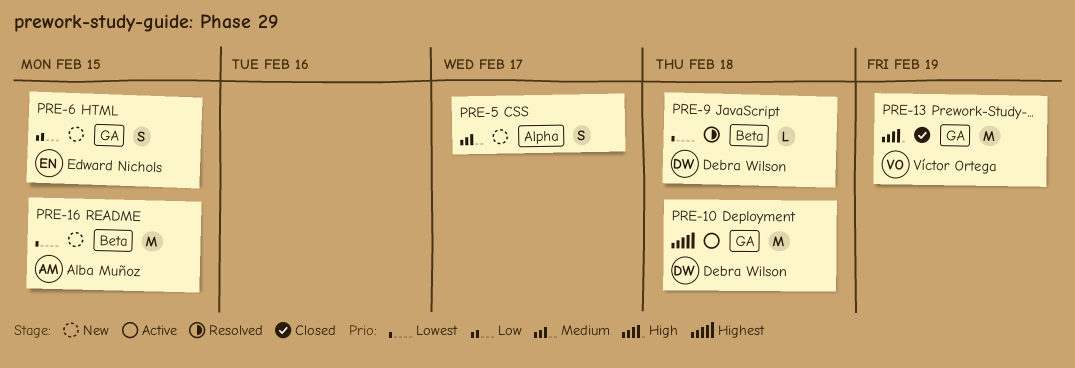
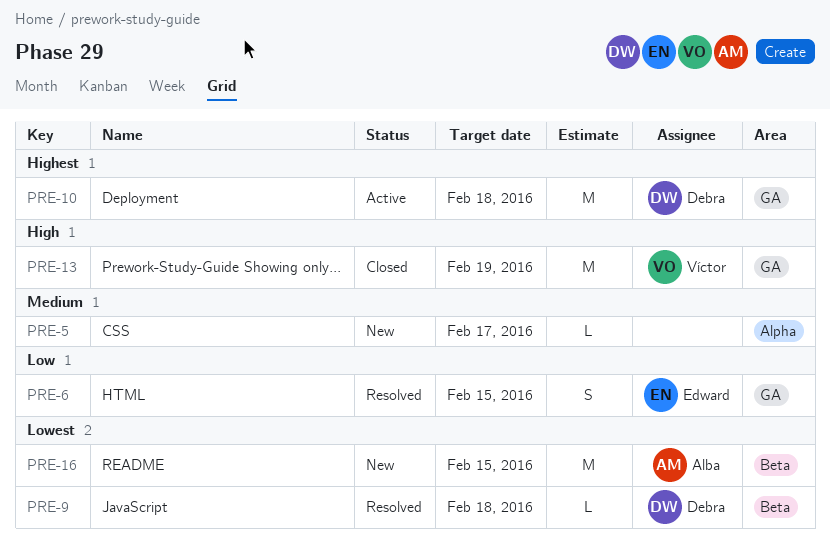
PRE-5, estimate: S -> L
PRE-6, status: New -> Resolved

